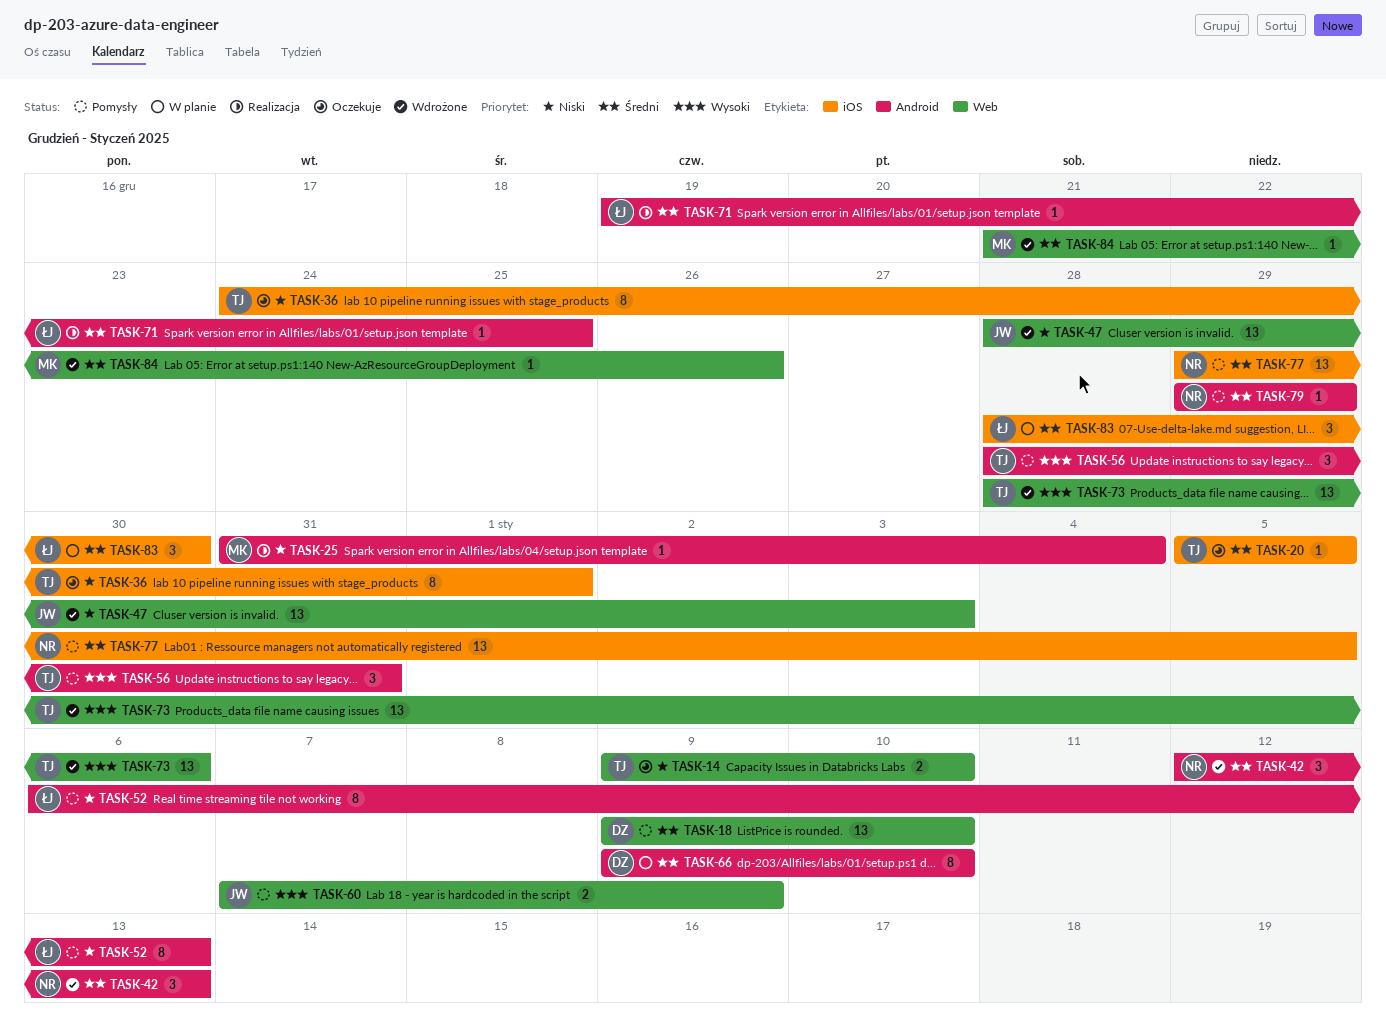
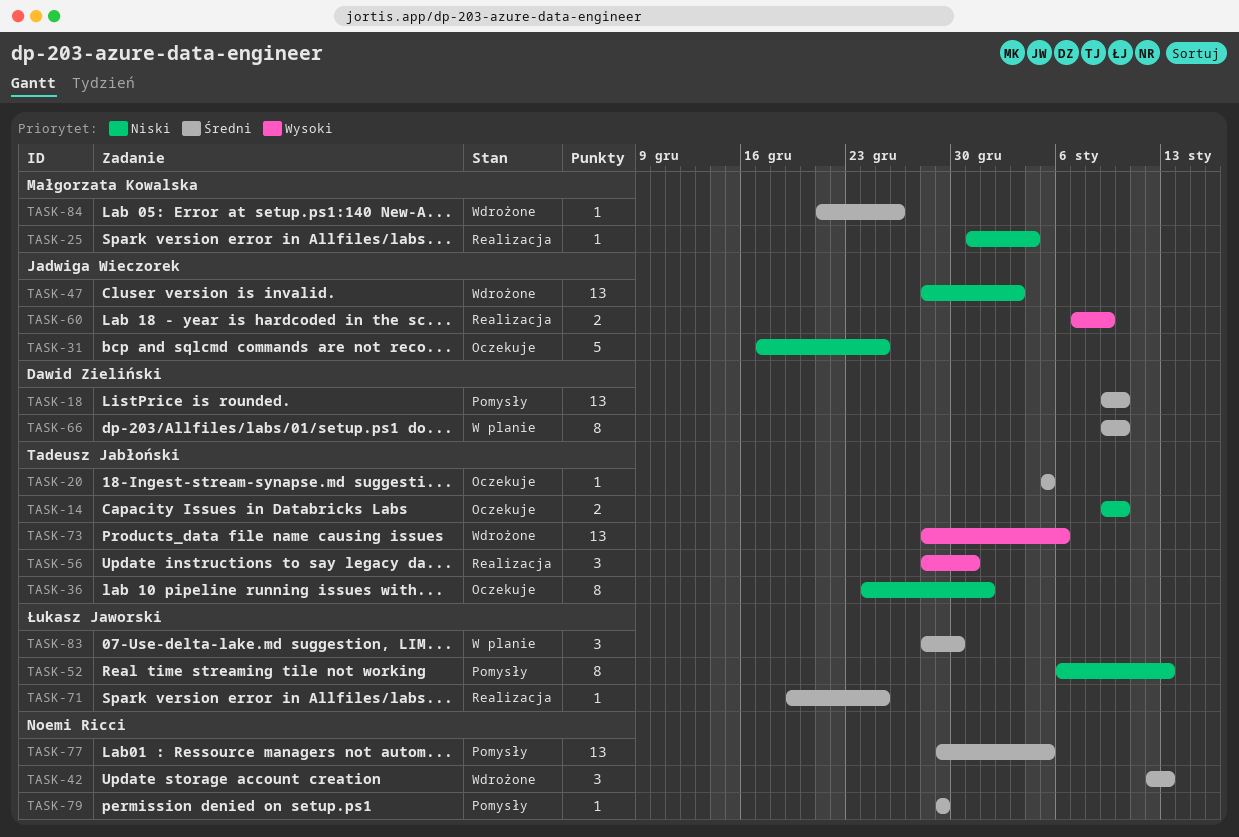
TASK-31: none -> present
TASK-56, status: Pomysły -> Realizacja
TASK-60, status: Pomysły -> Realizacja

